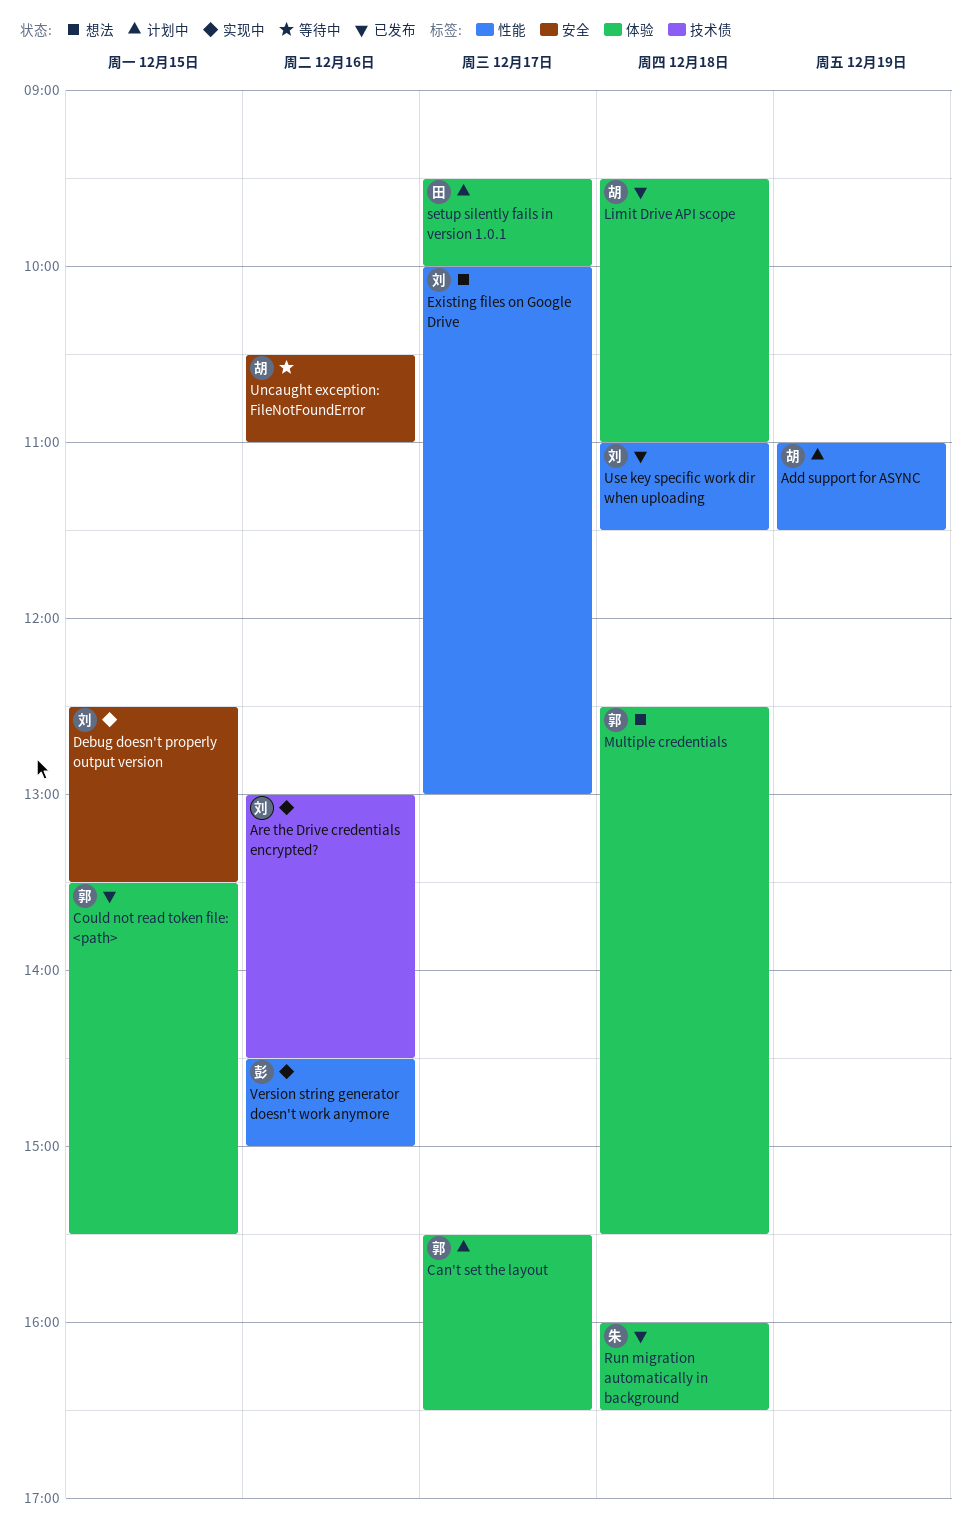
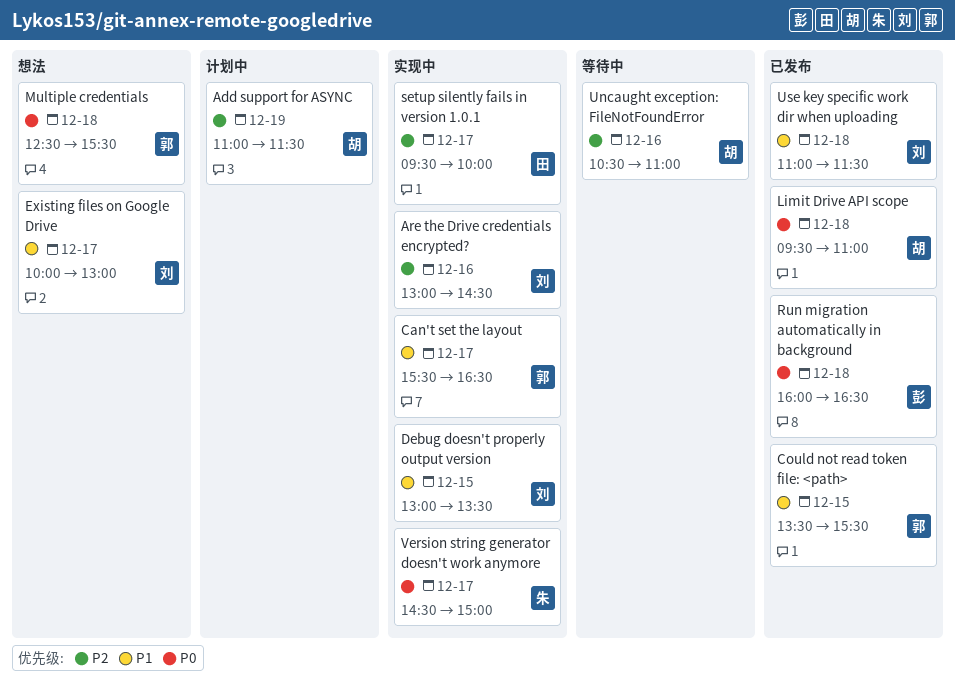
Can't set the layout, status: 计划中 -> 实现中
Debug doesn't properly output version, begins: 12:30 -> 13:00
Run migration automatically in background, owner: 朱 -> 彭
setup silently fails in version 1.0.1, status: 计划中 -> 实现中
Version string generator doesn't work anymore, owner: 彭 -> 朱
Version string generator doesn't work anymore, day: Dec 16 -> Dec 17

